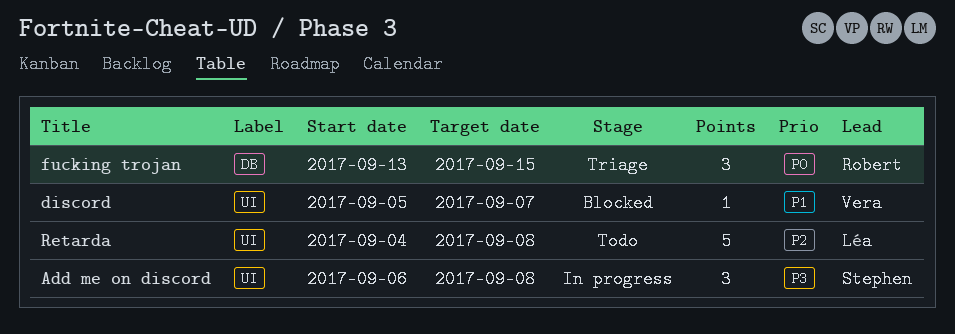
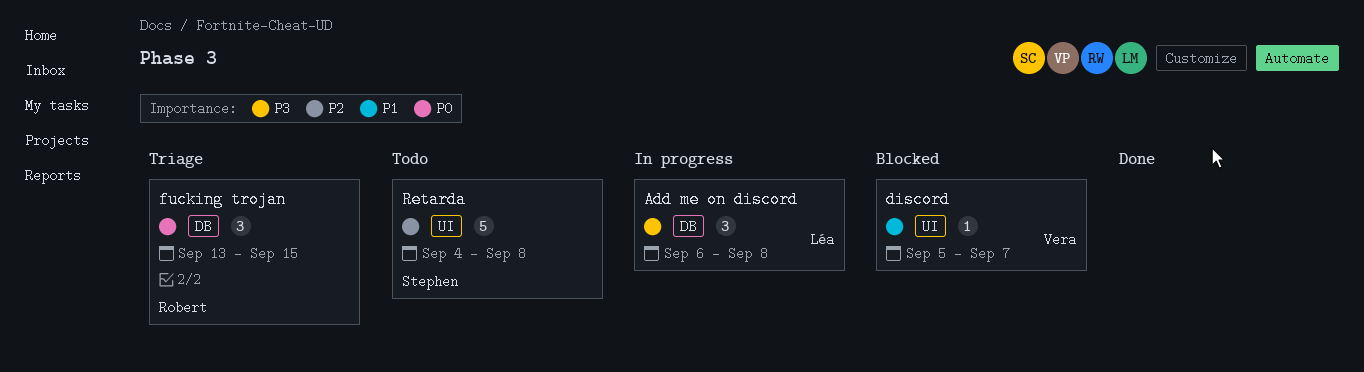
Add me on discord, owner: Stephen -> Léa
Add me on discord, label: UI -> DB
Retarda, owner: Léa -> Stephen

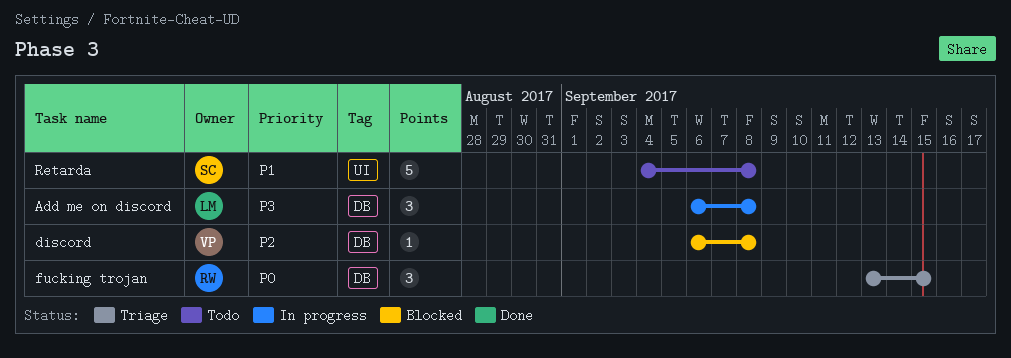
discord, priority: P1 -> P2
discord, label: UI -> DB
discord, start: Sep 5 -> Sep 6
discord, due: Sep 7 -> Sep 8
Retarda, priority: P2 -> P1

